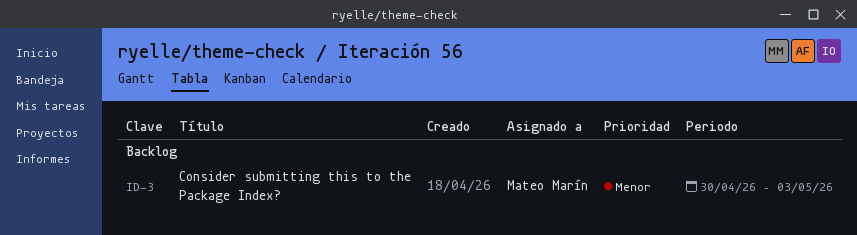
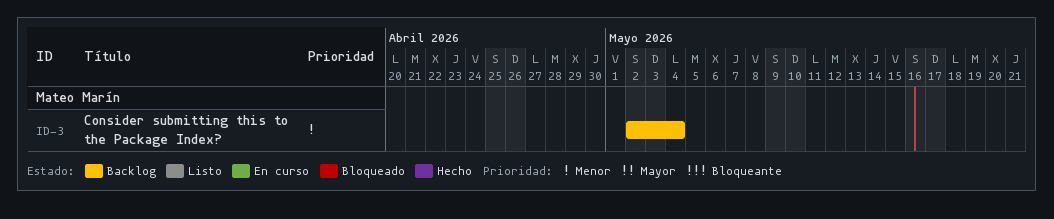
ID-3, start: Apr 30 -> May 2
ID-3, due: May 3 -> May 4

